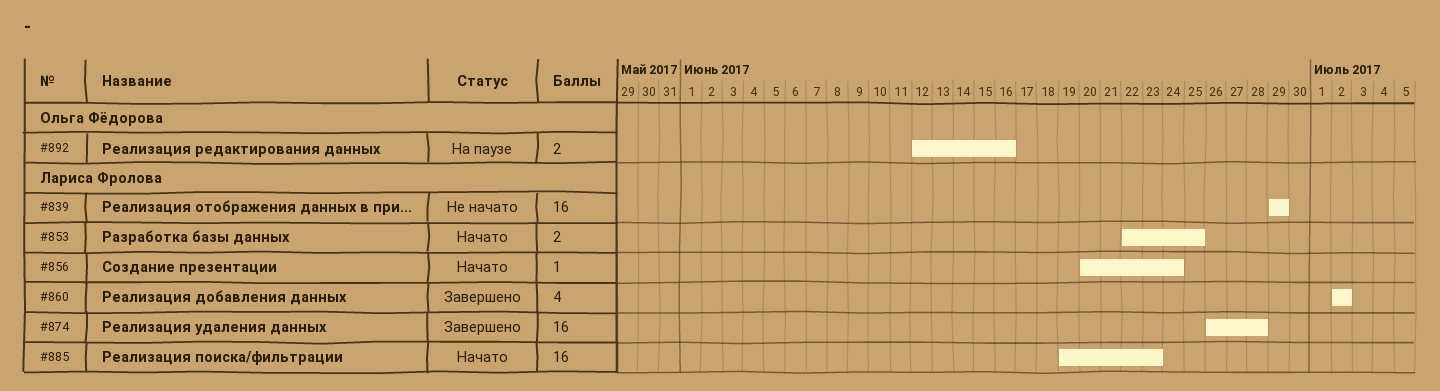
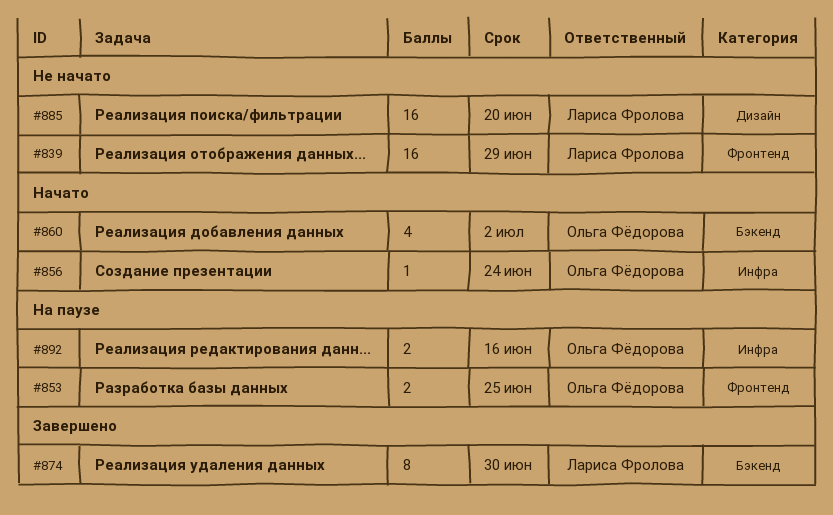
#853, status: Начато -> На паузе
#853, owner: Лариса Фролова -> Ольга Фёдорова
#856, owner: Лариса Фролова -> Ольга Фёдорова
#860, status: Завершено -> Начато
#860, owner: Лариса Фролова -> Ольга Фёдорова
#874, estimate: 16 -> 8
#874, due: Jun 28 -> Jun 30
#885, status: Начато -> Не начато
#885, due: Jun 23 -> Jun 20

